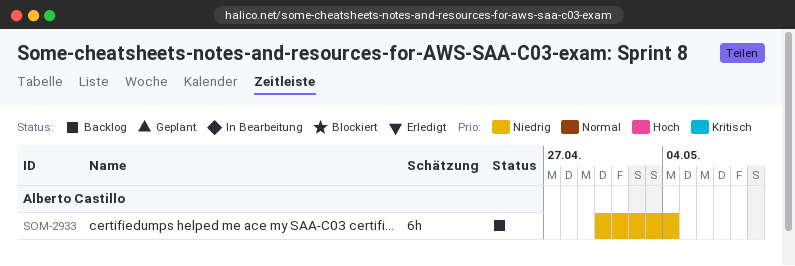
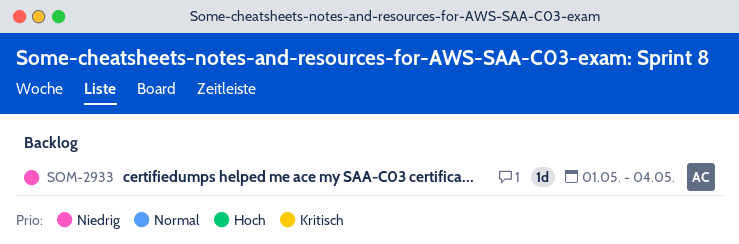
SOM-2933, estimate: 6h -> 1d
SOM-2933, start: Apr 30 -> May 1

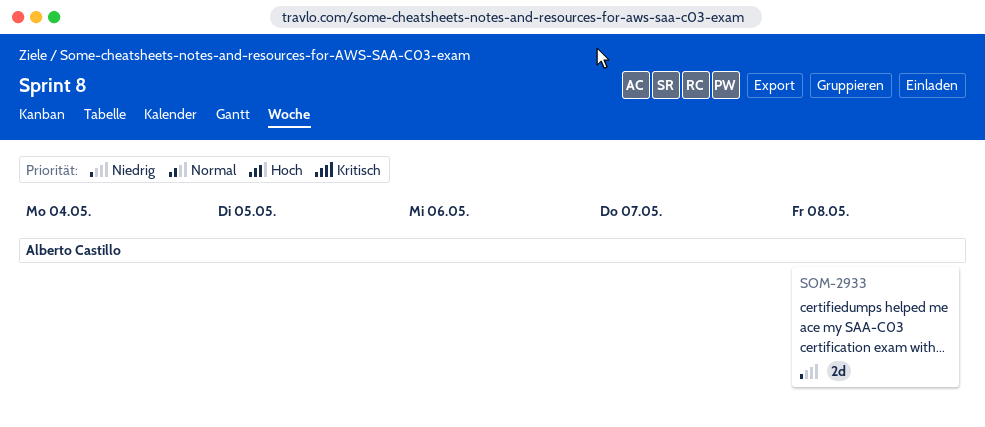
SOM-2933, estimate: 1d -> 2d
SOM-2933, due: May 4 -> May 8

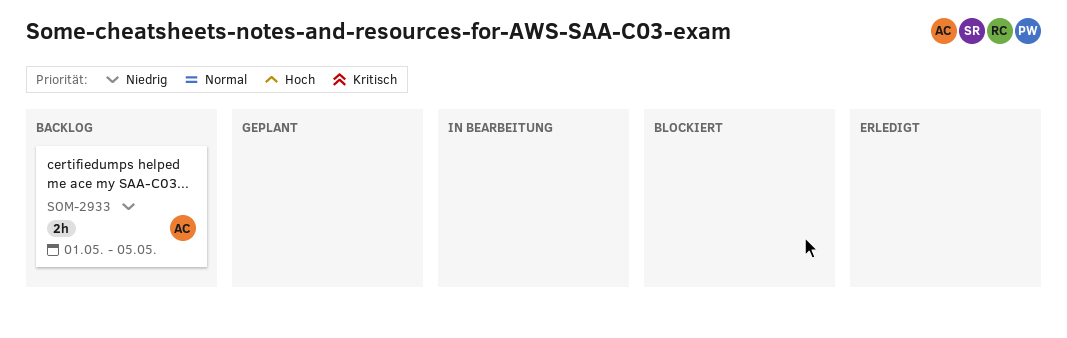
SOM-2933, estimate: 2d -> 2h
SOM-2933, due: May 8 -> May 5

